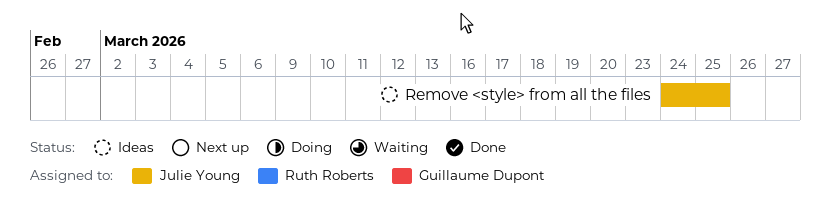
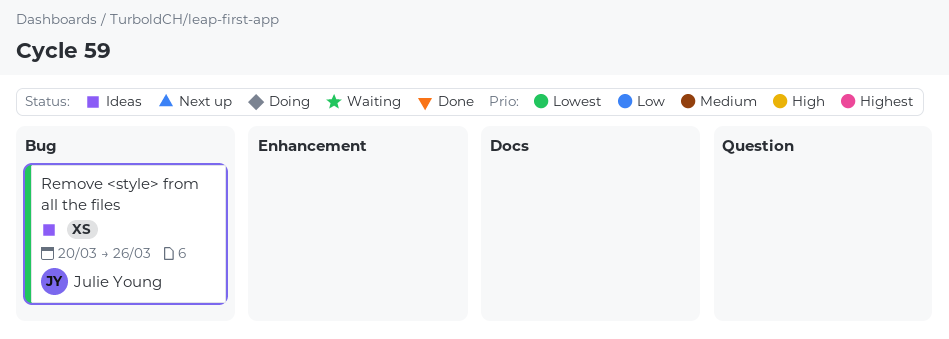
Remove <style> from all the files, start: Mar 24 -> Mar 20
Remove <style> from all the files, due: Mar 25 -> Mar 26

